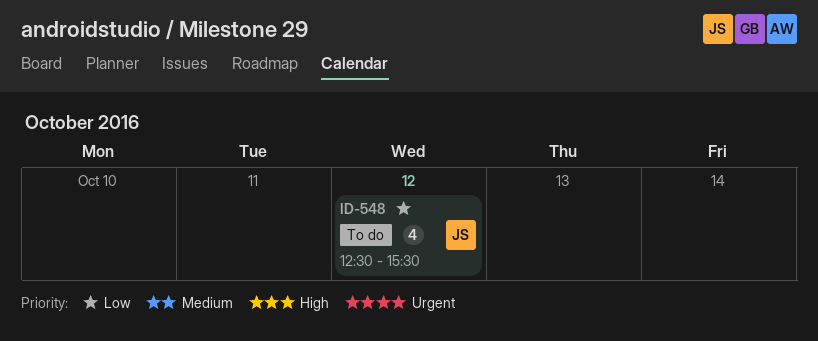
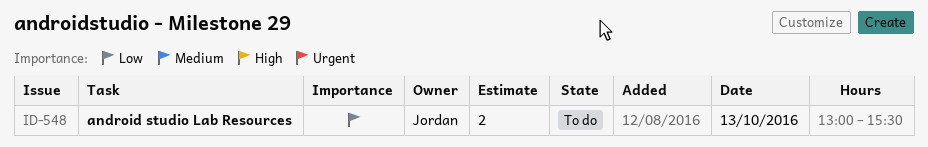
ID-548, estimate: 4 -> 2
ID-548, day: Oct 12 -> Oct 13
ID-548, begins: 12:30 -> 13:00

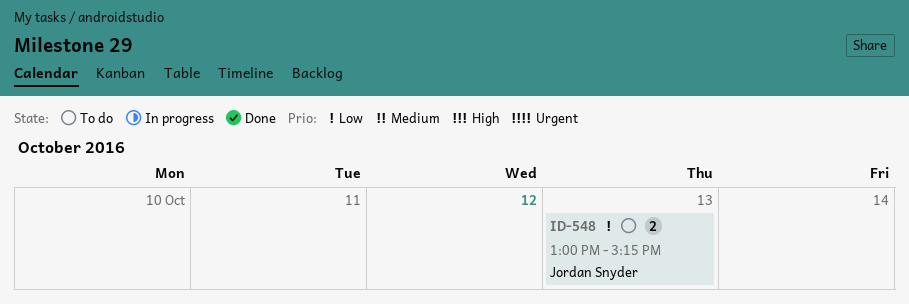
ID-548, ends: 15:30 -> 15:15

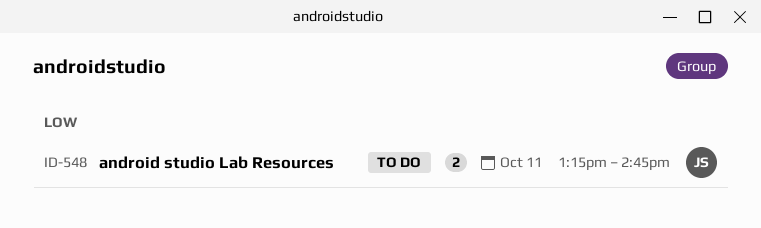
ID-548, day: Oct 13 -> Oct 11
ID-548, begins: 13:00 -> 13:15
ID-548, ends: 15:15 -> 14:45

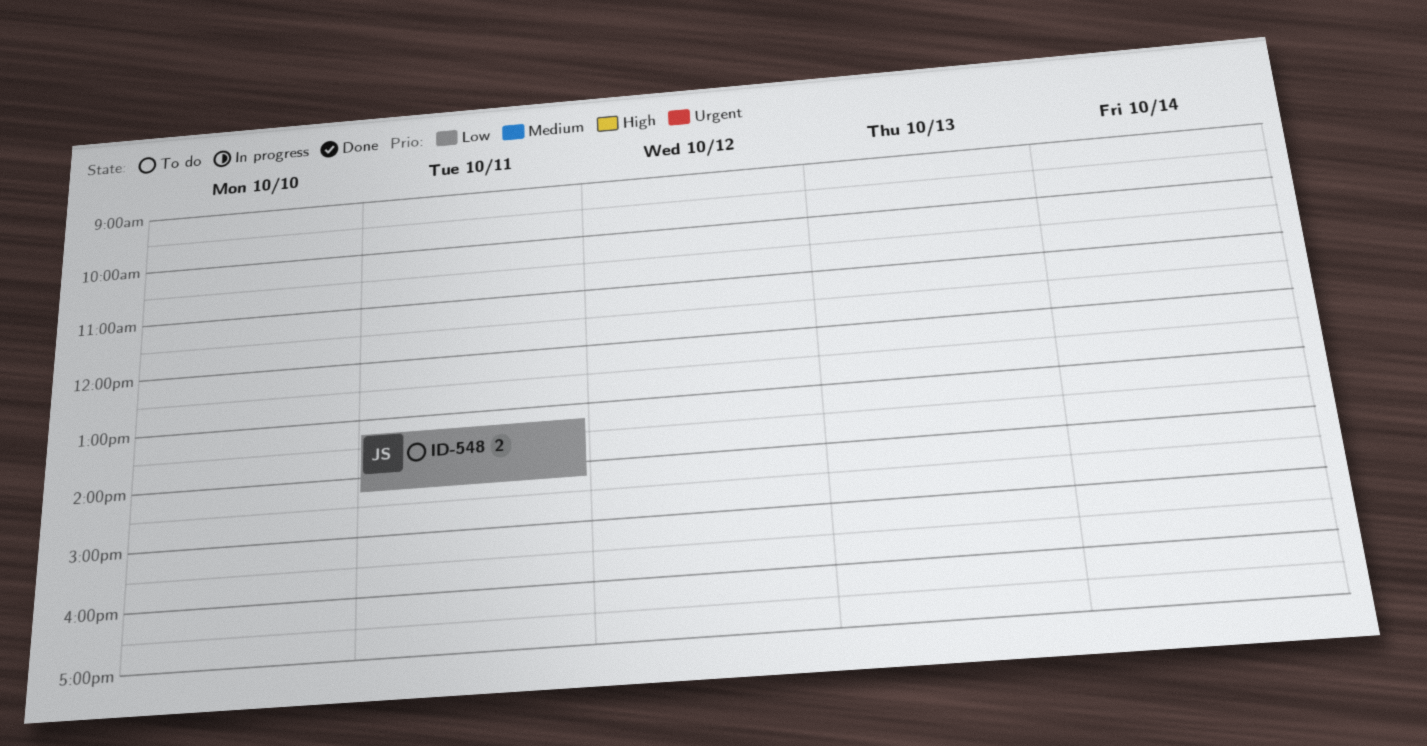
ID-548, ends: 14:45 -> 14:15

